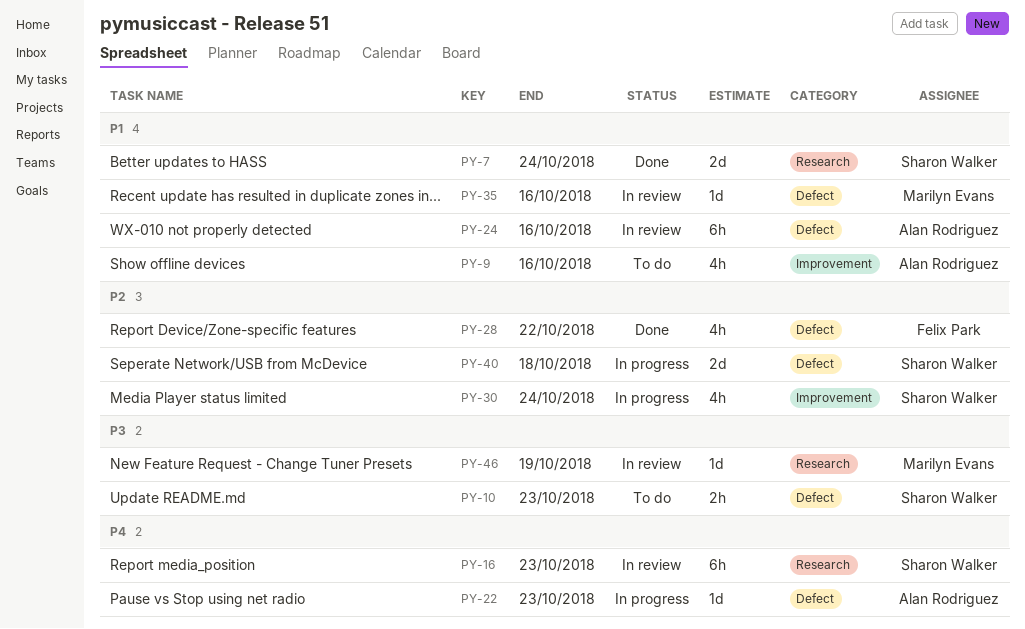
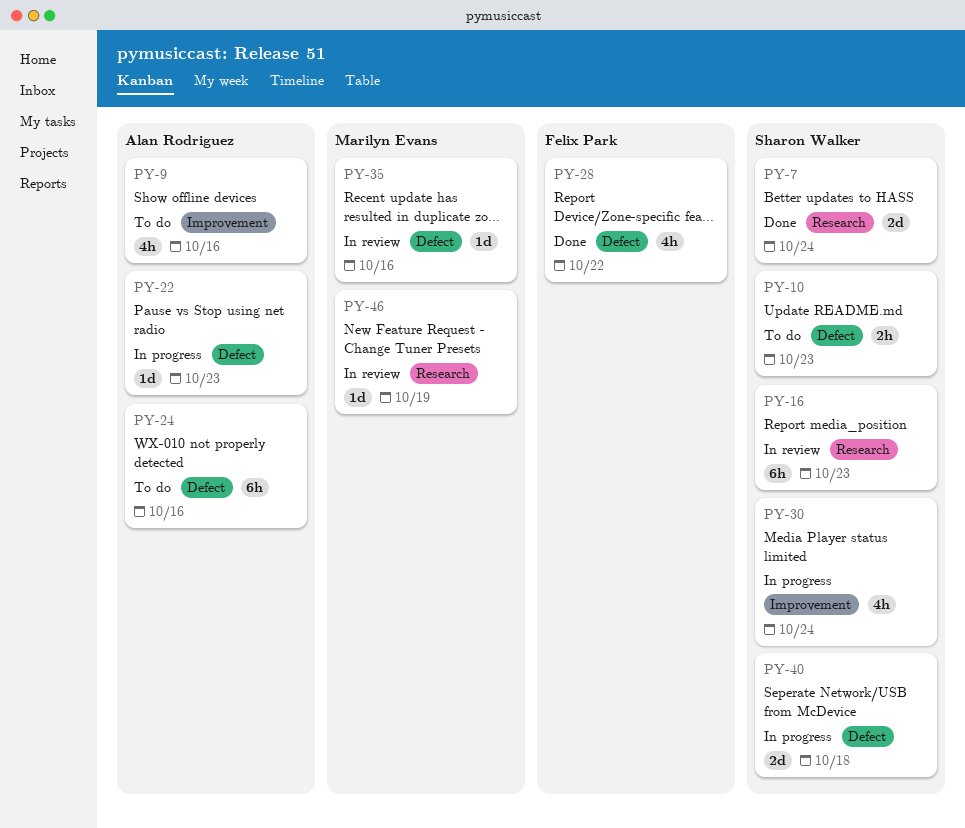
PY-24, status: In review -> To do

